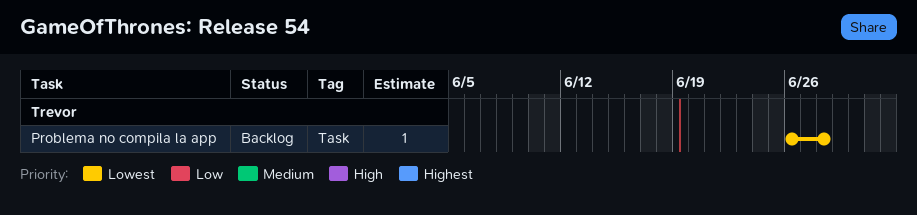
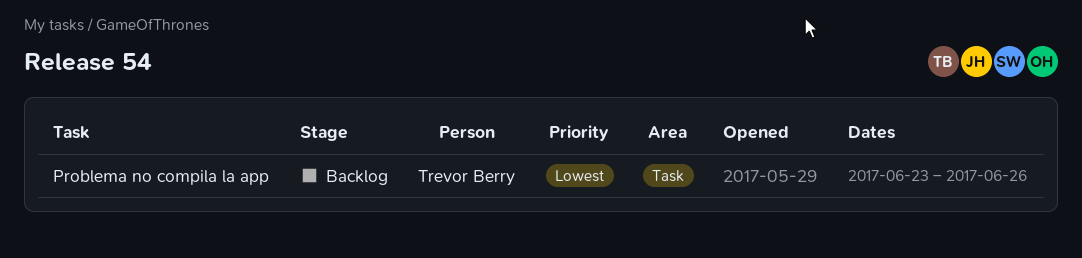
Problema no compila la app, start: Jun 26 -> Jun 23
Problema no compila la app, due: Jun 28 -> Jun 26

